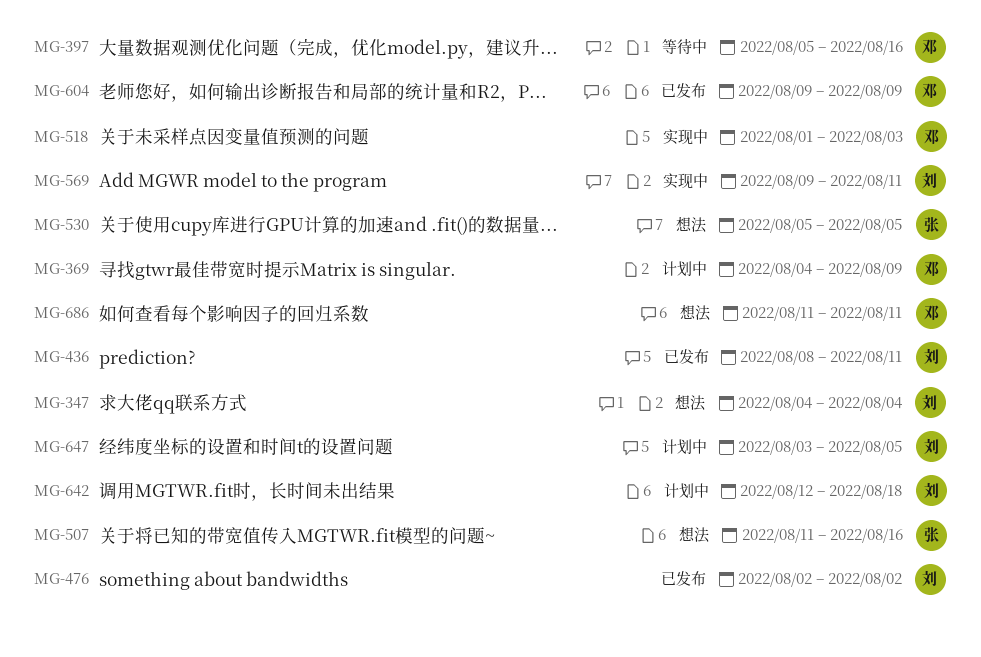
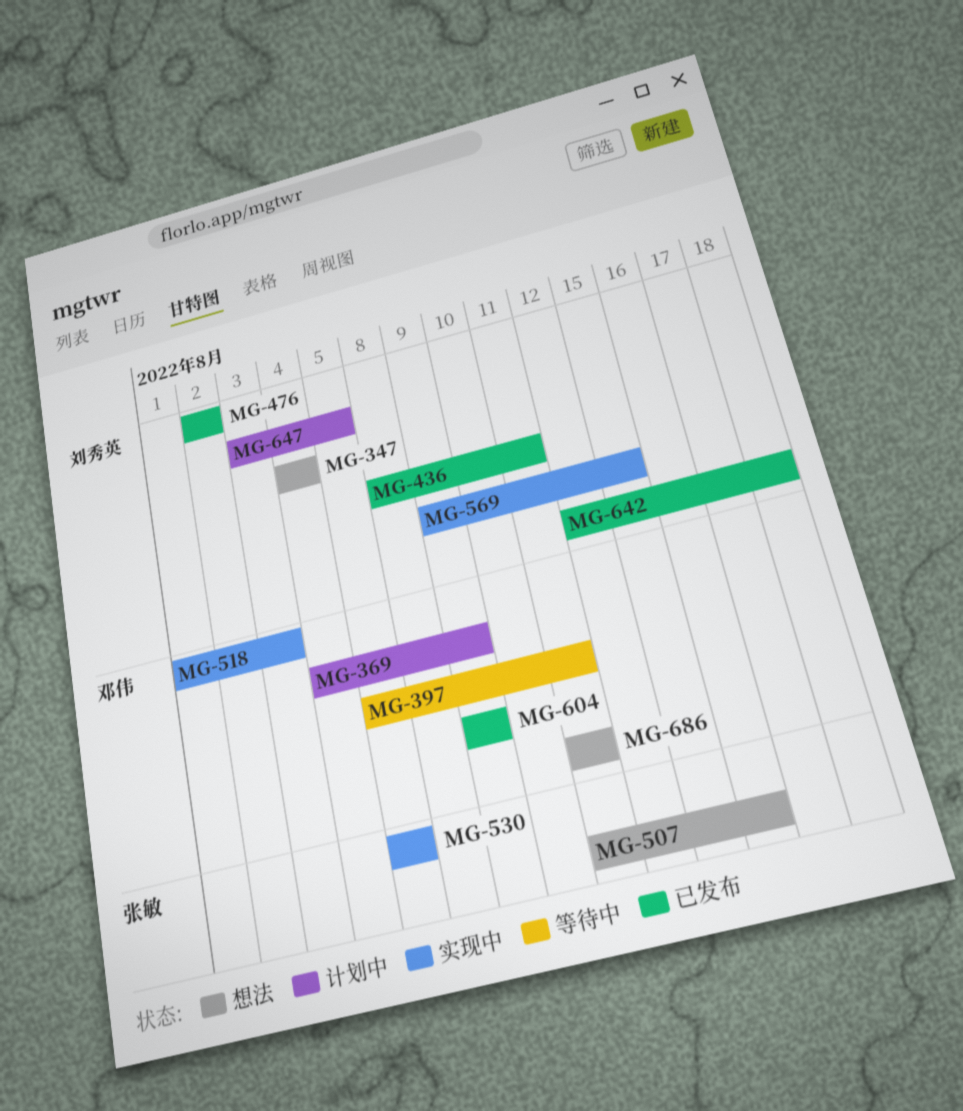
MG-397, due: Aug 16 -> Aug 11
MG-530, status: 想法 -> 实现中
MG-569, due: Aug 11 -> Aug 15
MG-642, status: 计划中 -> 已发布

